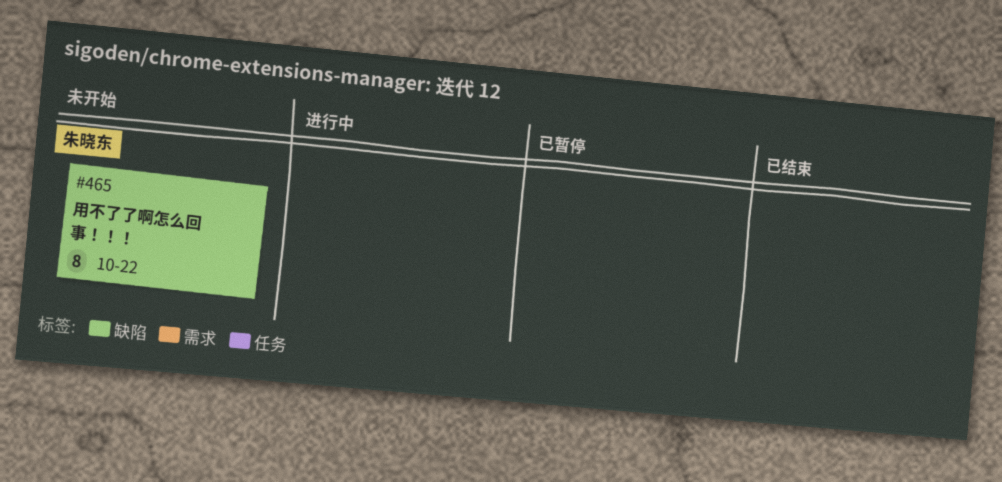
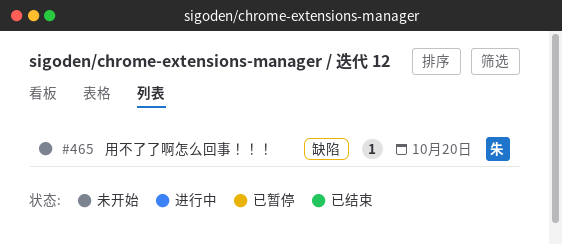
#465, estimate: 8 -> 1
#465, due: Oct 22 -> Oct 20

